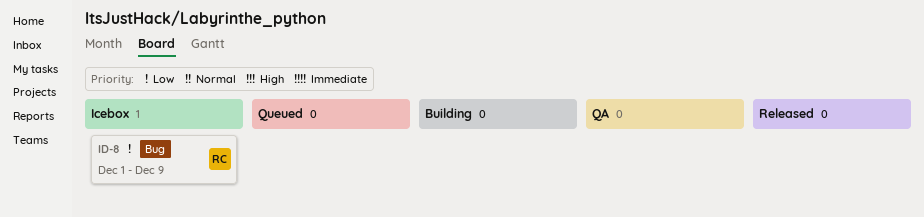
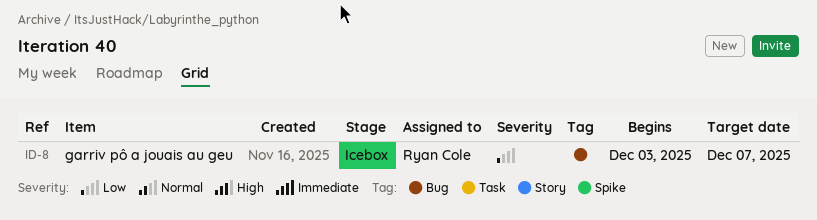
ID-8, start: Dec 1 -> Dec 3
ID-8, due: Dec 9 -> Dec 7

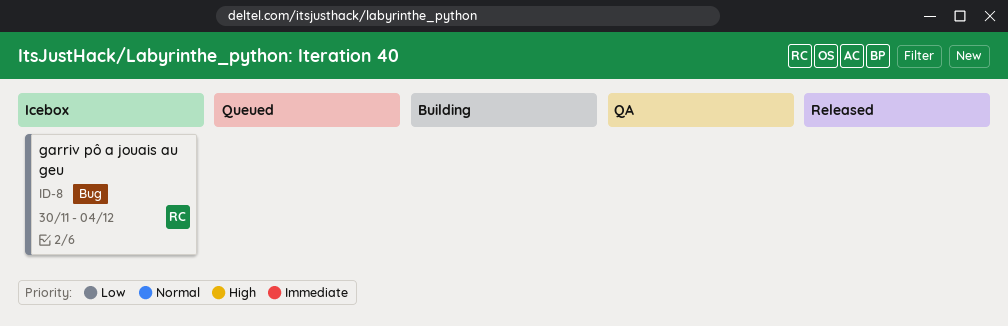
ID-8, start: Dec 3 -> Nov 30
ID-8, due: Dec 7 -> Dec 4

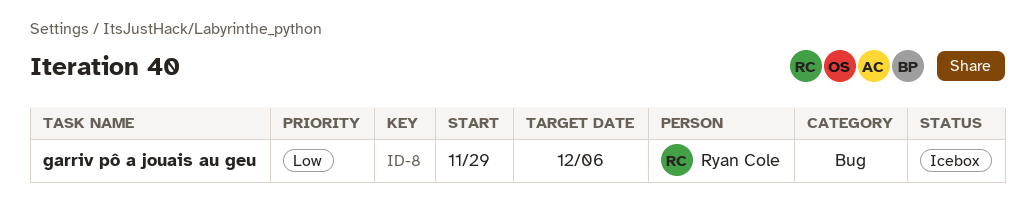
ID-8, start: Nov 30 -> Nov 29
ID-8, due: Dec 4 -> Dec 6

